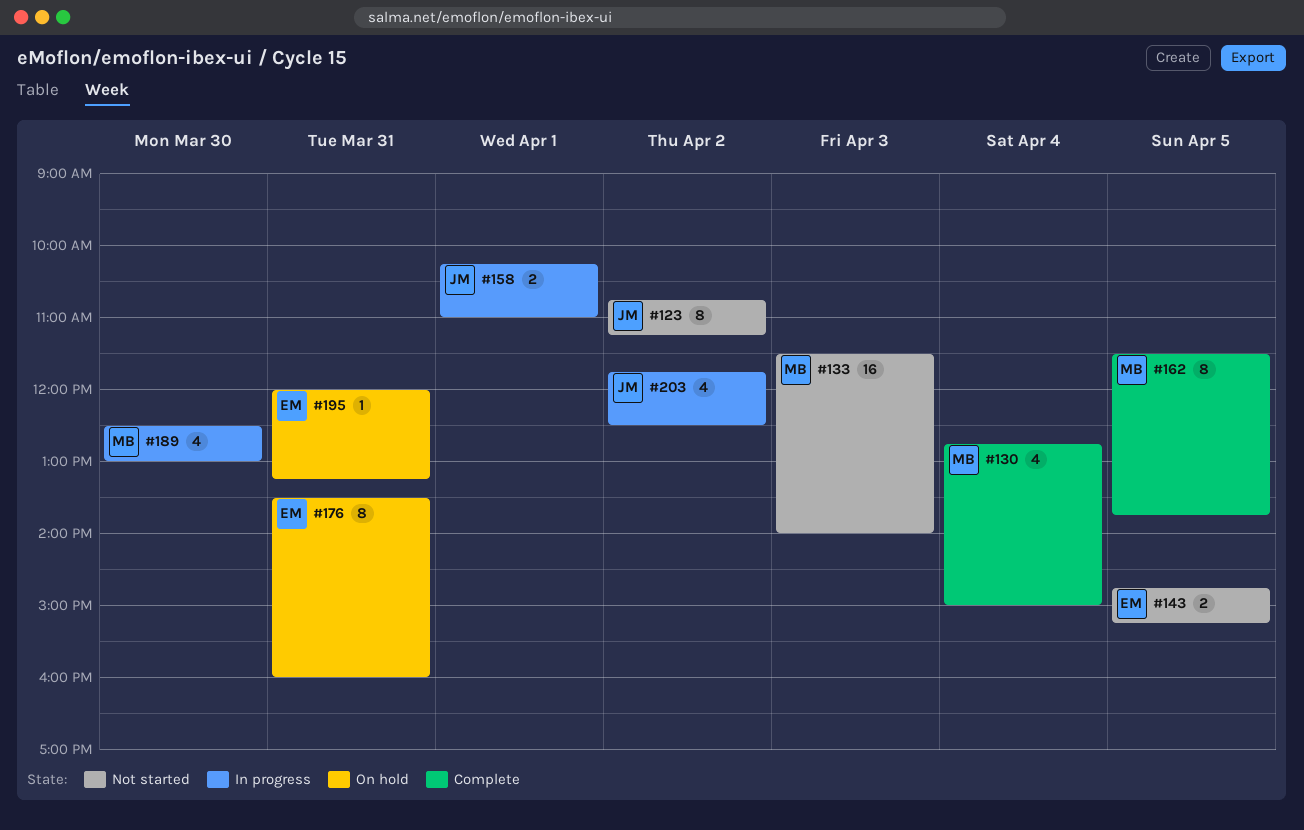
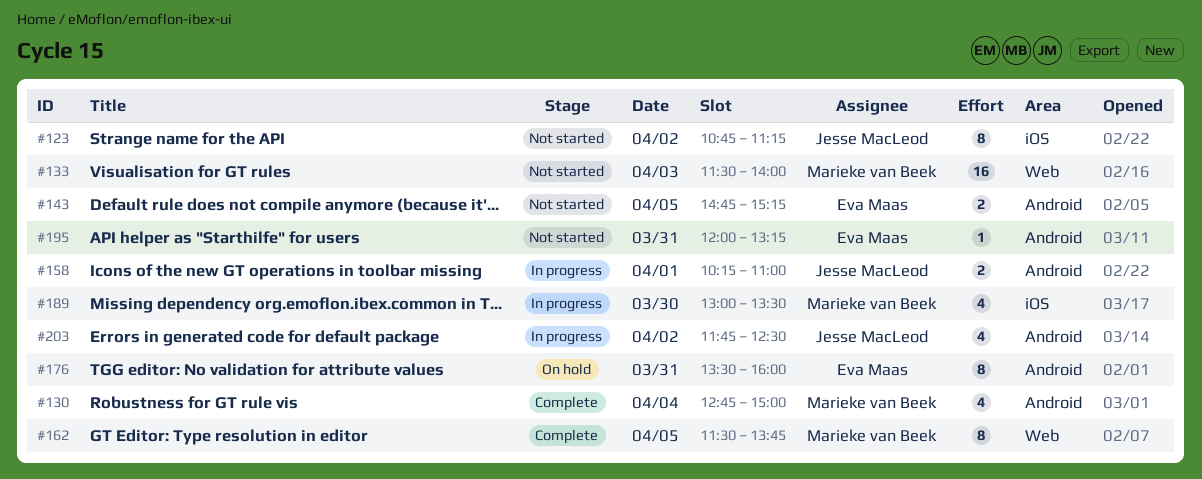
#189, begins: 12:30 -> 13:00
#189, ends: 13:00 -> 13:30
#195, status: On hold -> Not started

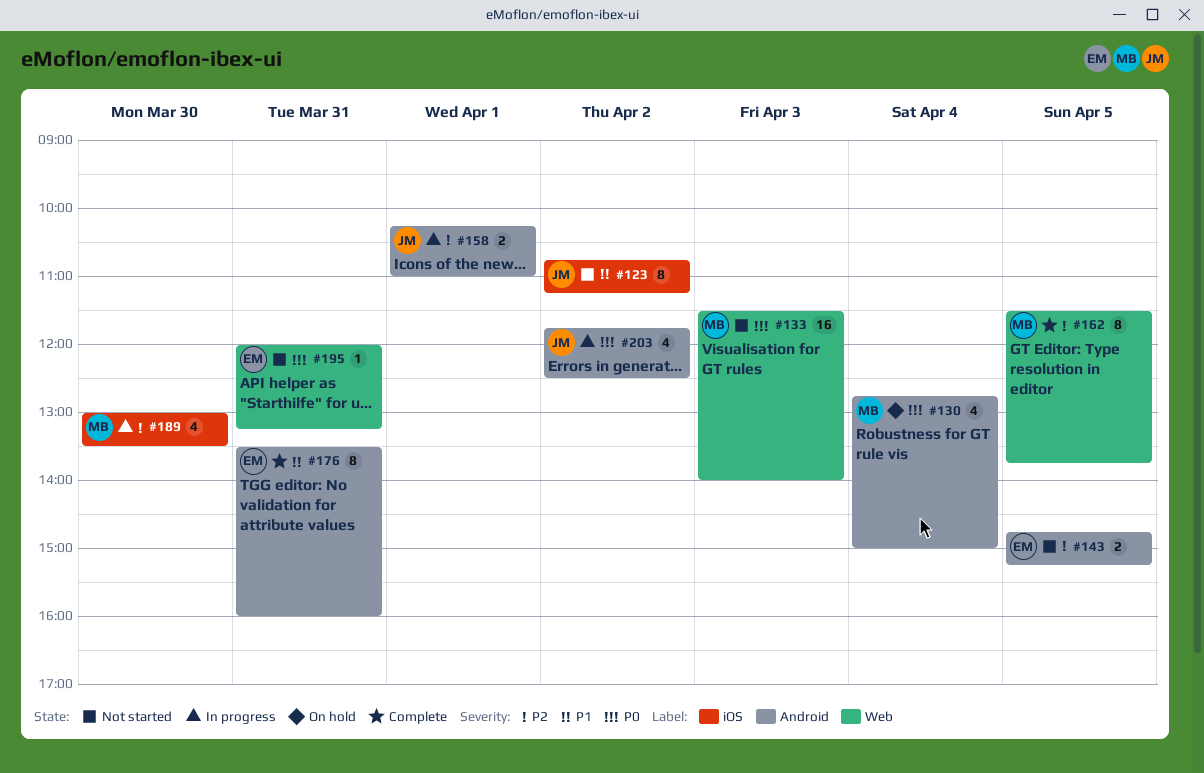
#130, status: Complete -> On hold
#176, status: On hold -> Complete
#195, label: Android -> Web

